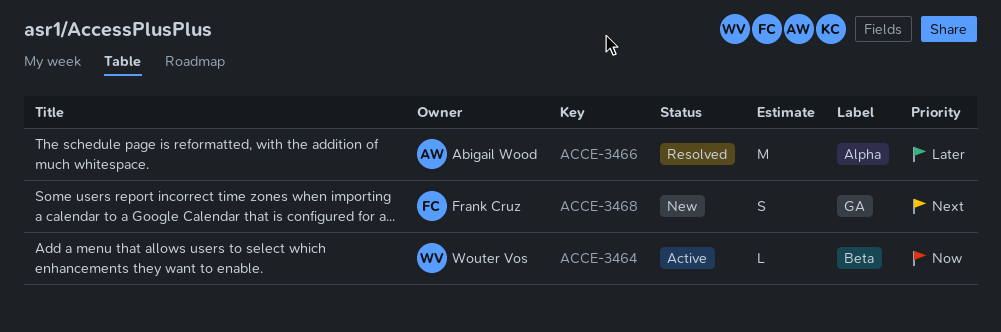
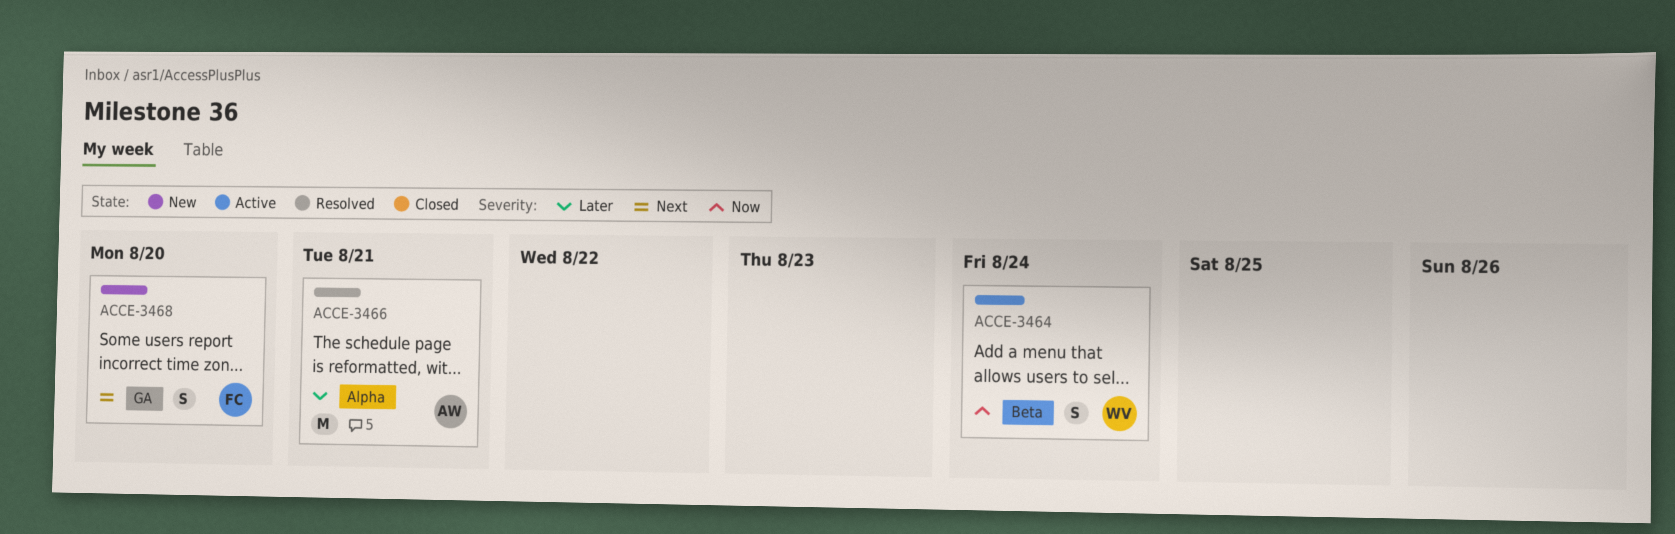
ACCE-3464, estimate: L -> S

